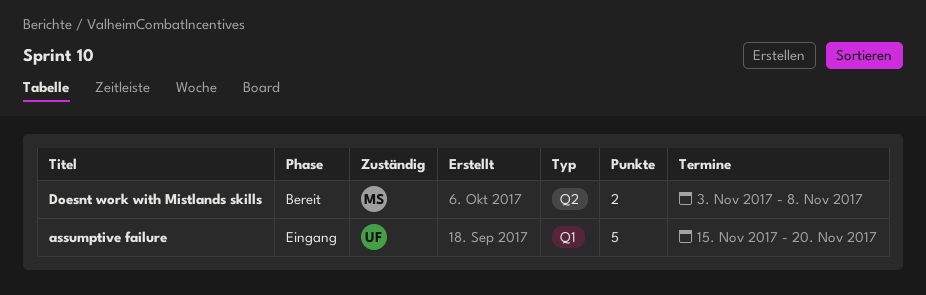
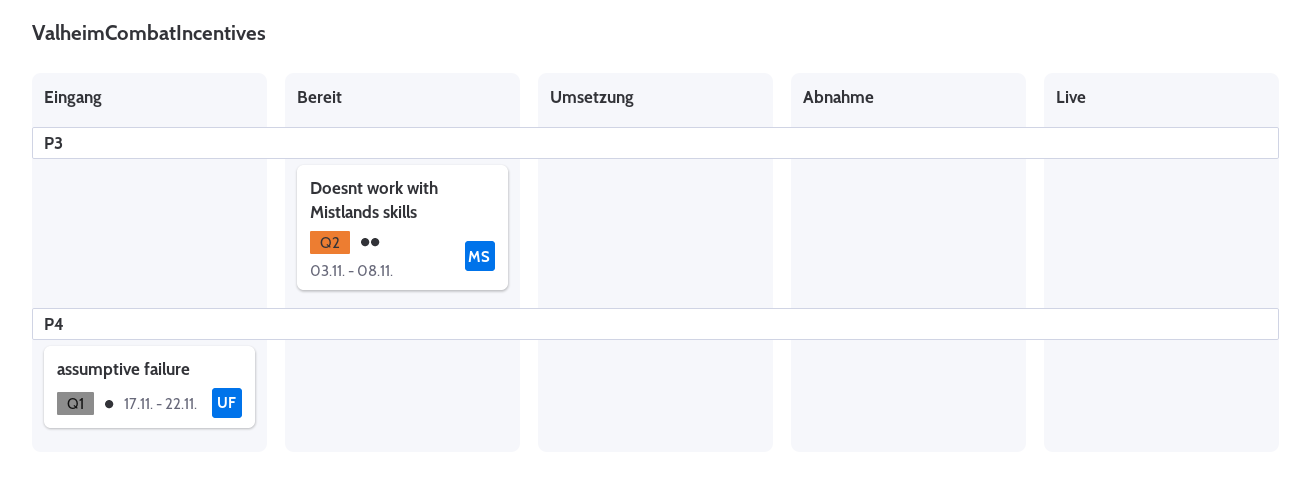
assumptive failure, estimate: 5 -> 1
assumptive failure, start: Nov 15 -> Nov 17
assumptive failure, due: Nov 20 -> Nov 22

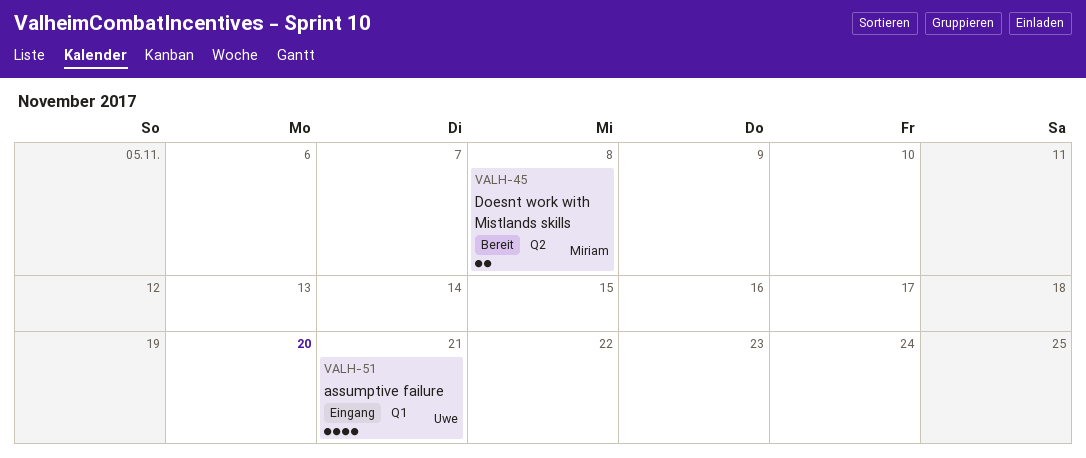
assumptive failure, estimate: 1 -> 4
assumptive failure, due: Nov 22 -> Nov 21

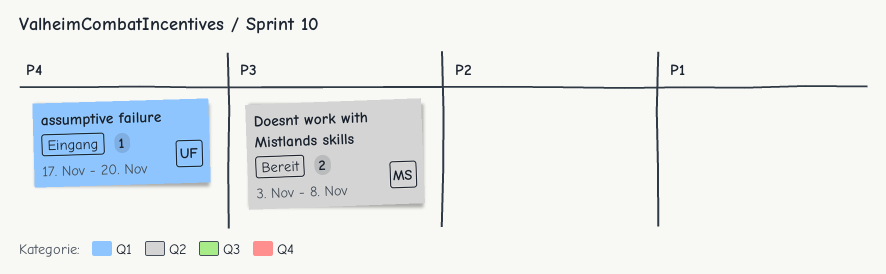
assumptive failure, estimate: 4 -> 1
assumptive failure, due: Nov 21 -> Nov 20

